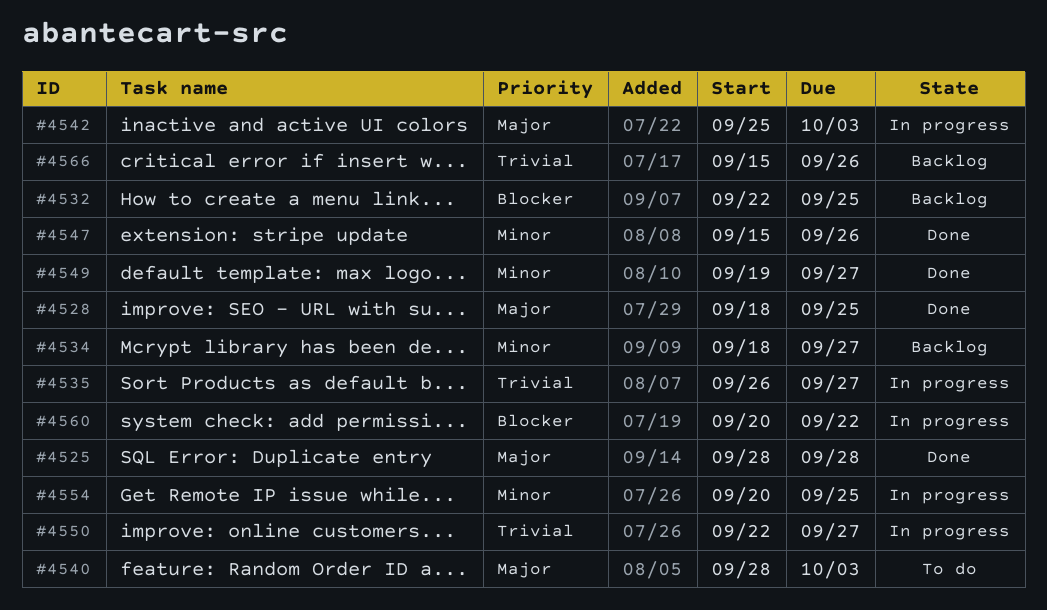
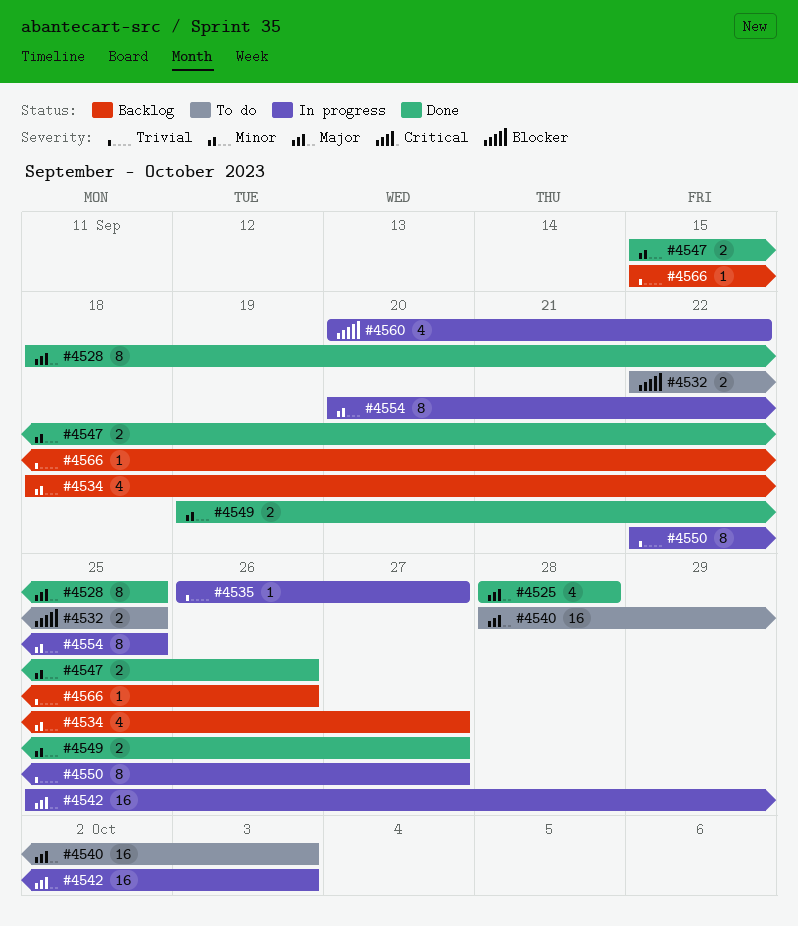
#4532, status: Backlog -> To do

